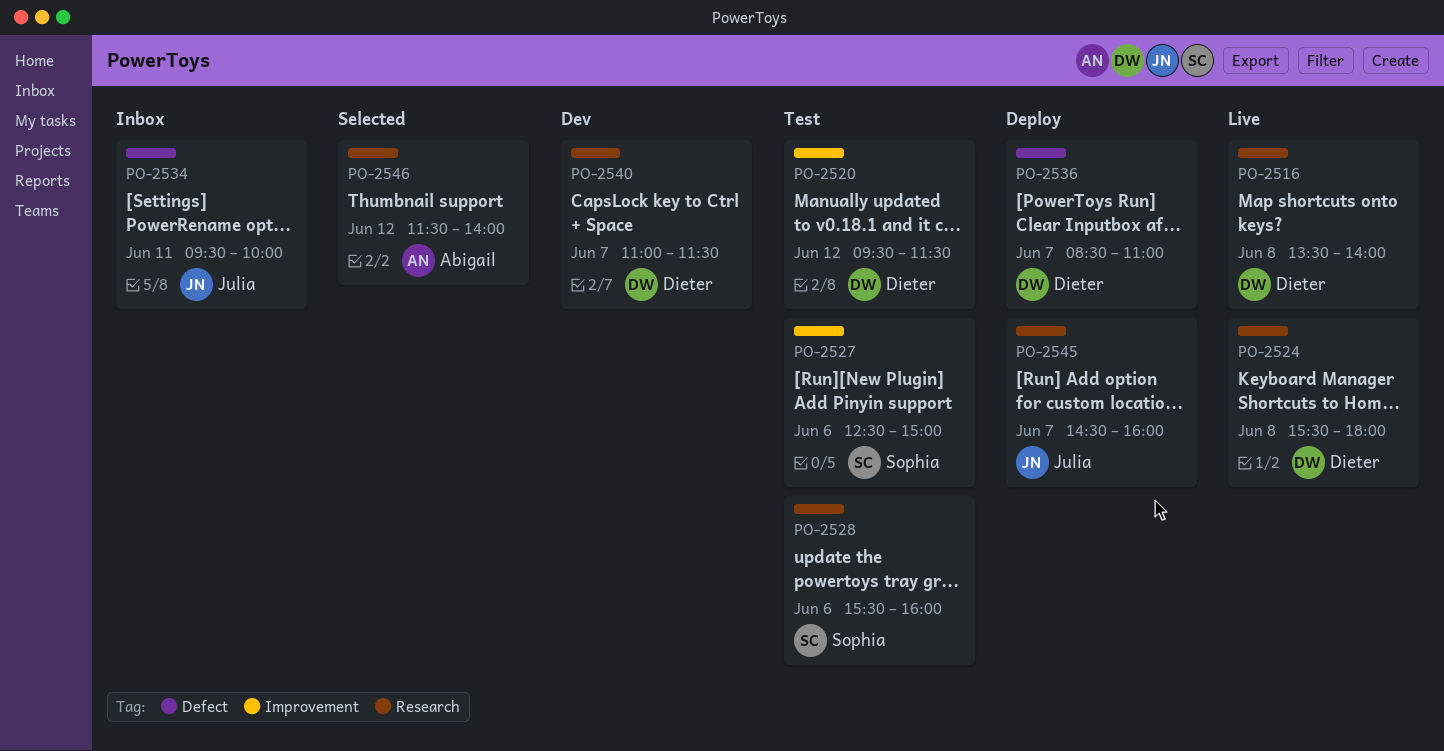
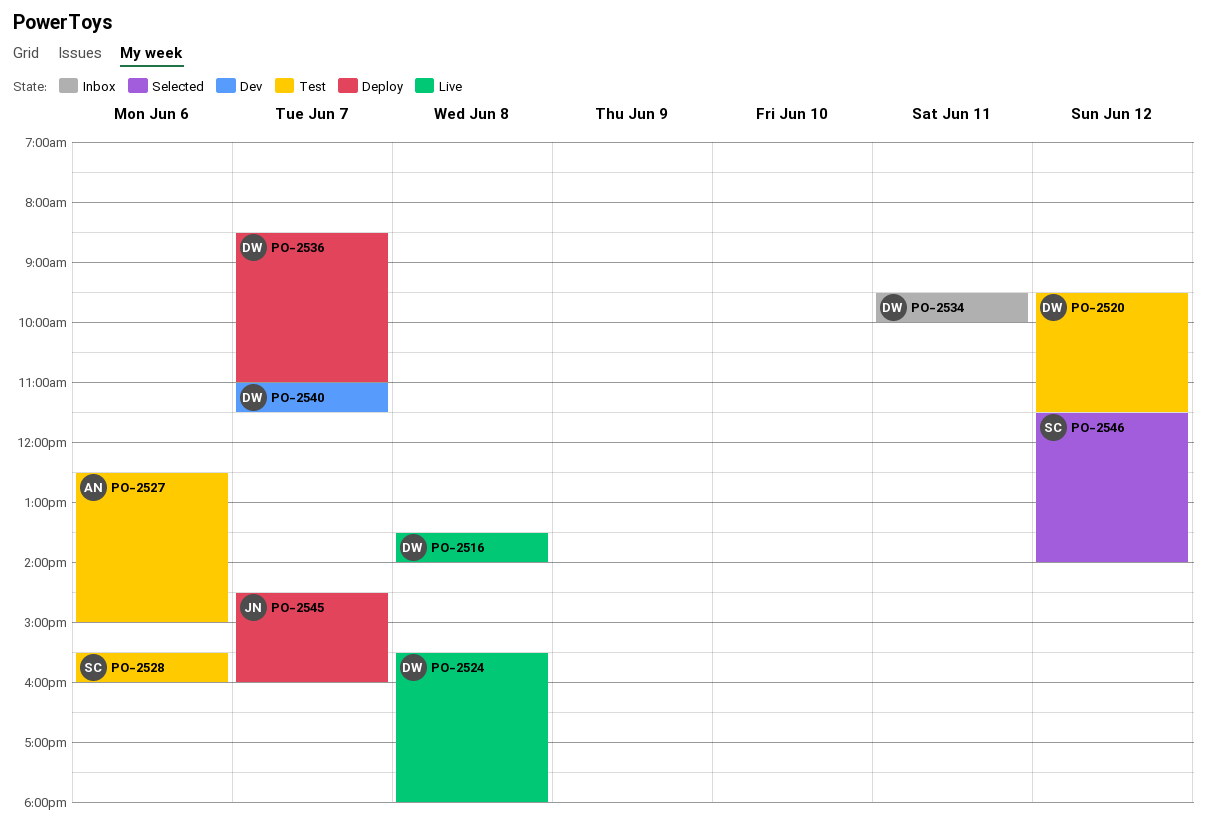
PO-2527, owner: Sophia -> Abigail
PO-2534, owner: Julia -> Dieter
PO-2546, owner: Abigail -> Sophia

